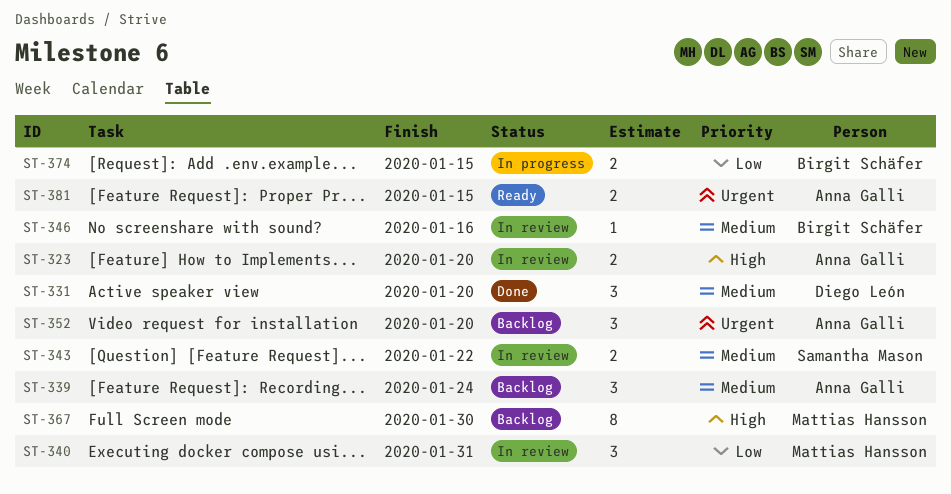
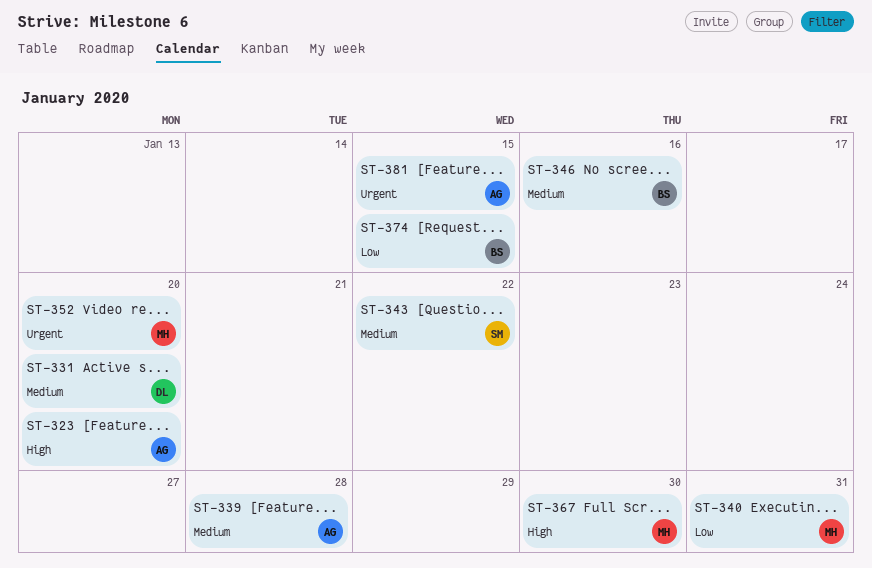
ST-339, due: Jan 24 -> Jan 28
ST-352, owner: Anna Galli -> Mattias Hansson

